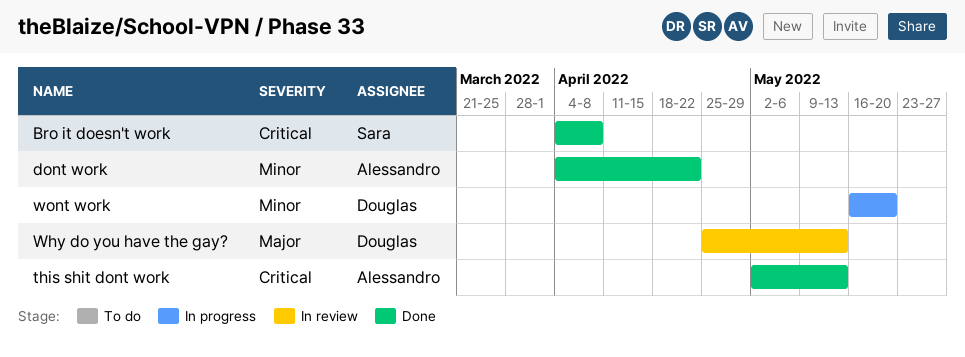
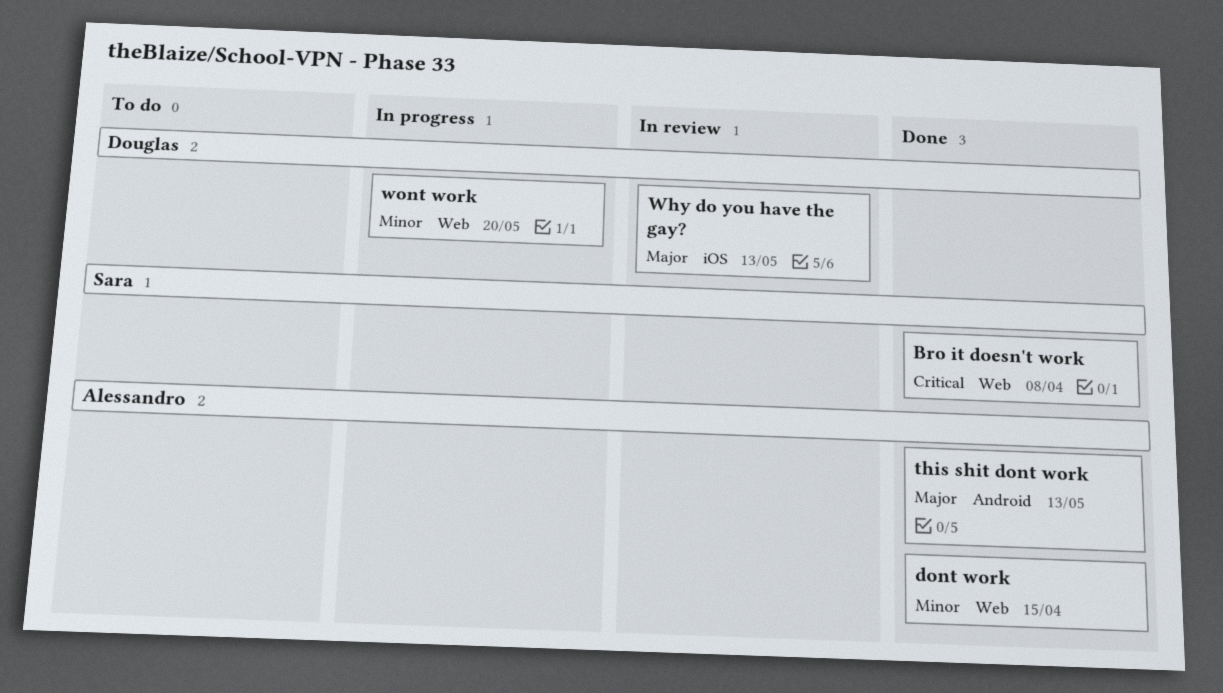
dont work, due: Apr 22 -> Apr 15
this shit dont work, priority: Critical -> Major

